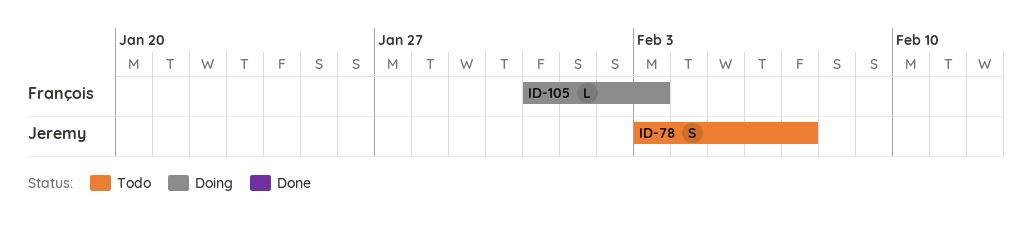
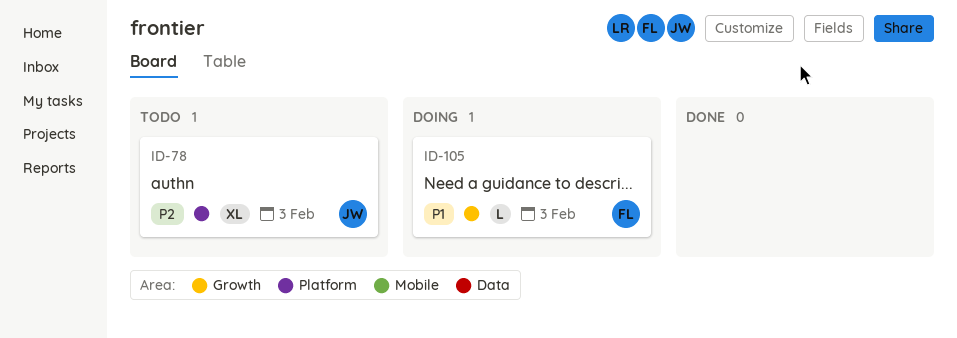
ID-78, estimate: S -> XL
ID-78, due: Feb 7 -> Feb 3

